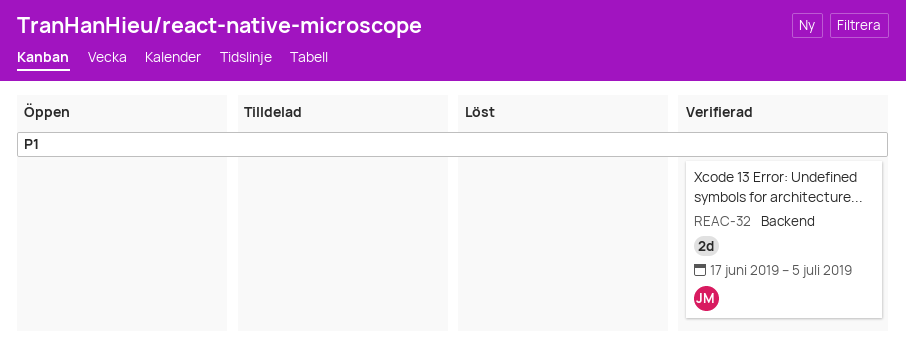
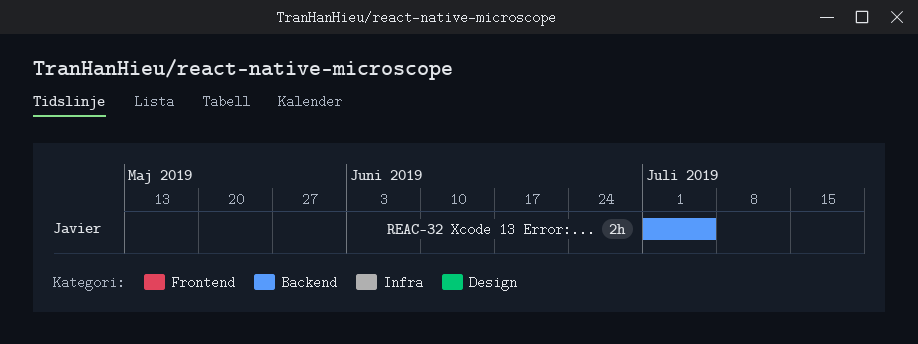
REAC-32, estimate: 2d -> 2h
REAC-32, start: Jun 17 -> Jul 1

